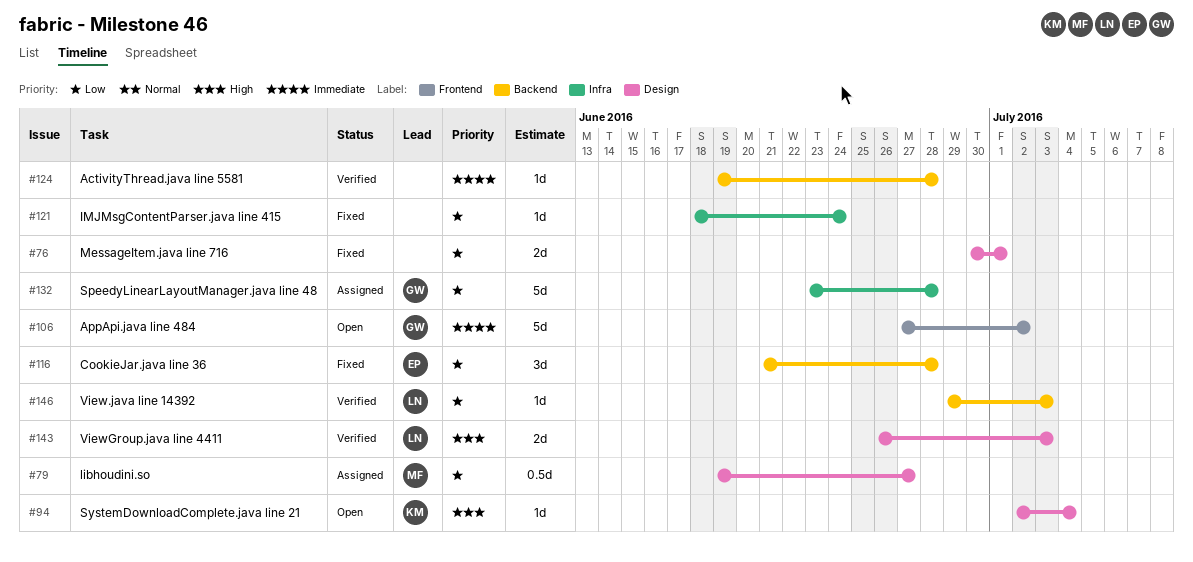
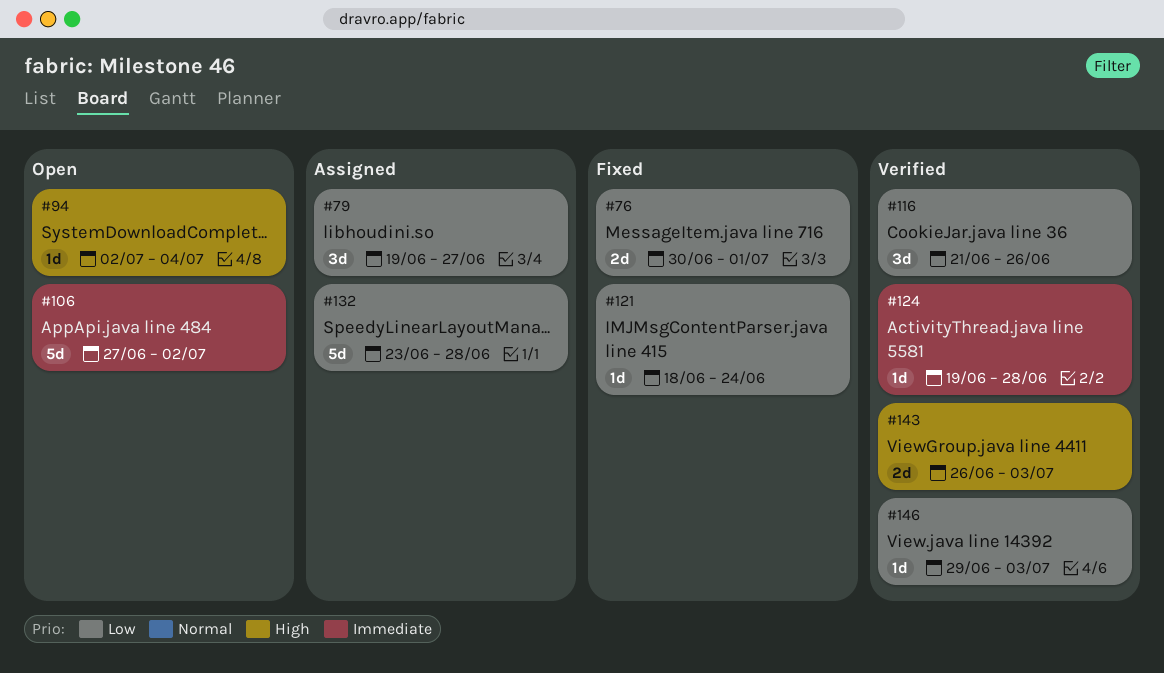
#79, estimate: 0.5d -> 3d
#116, status: Fixed -> Verified
#116, due: Jun 28 -> Jun 26

